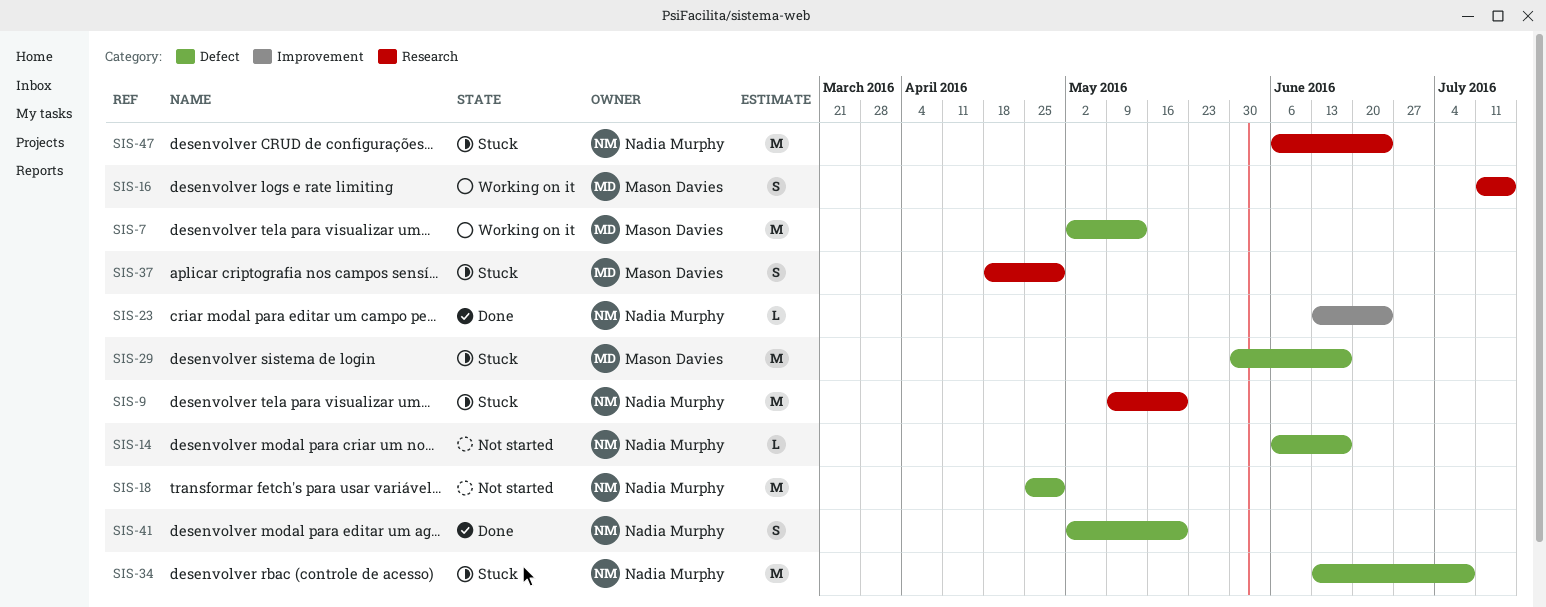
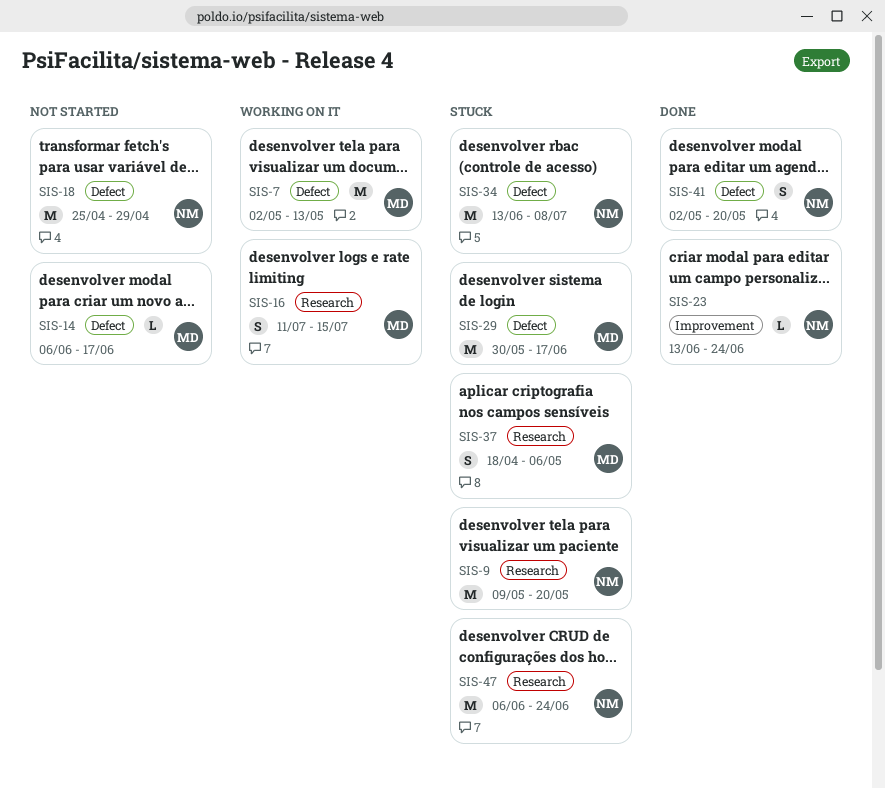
SIS-14, owner: Nadia Murphy -> Mason Davies
SIS-37, due: Apr 29 -> May 6

